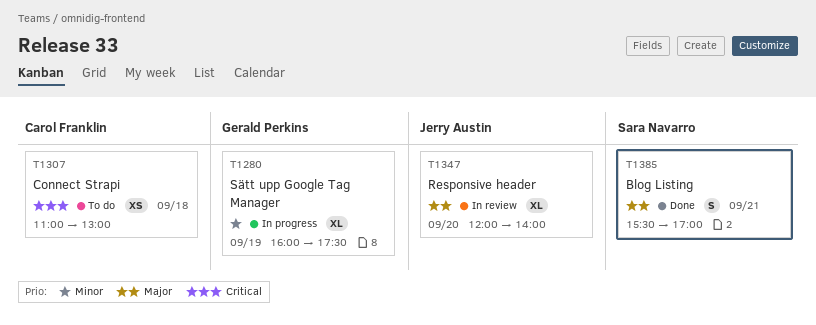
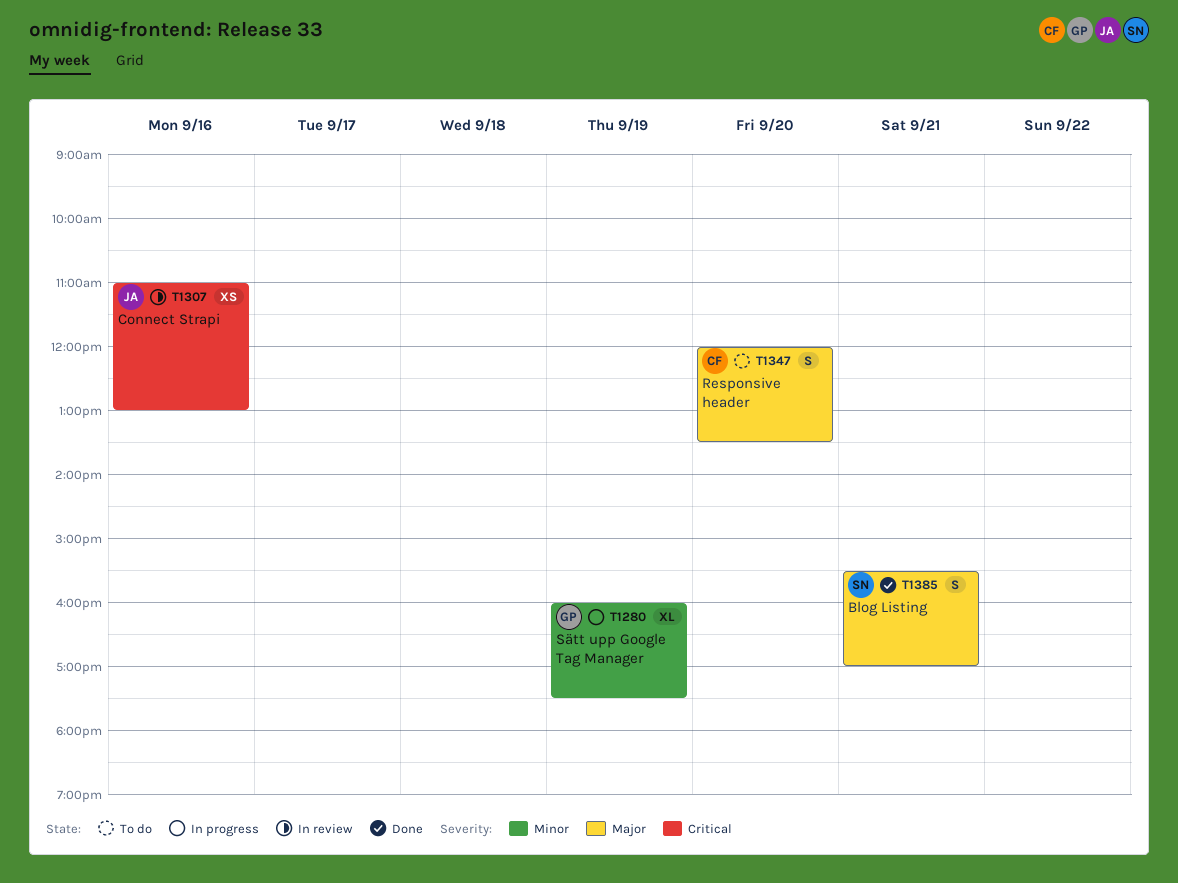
T1307, status: To do -> In review
T1307, owner: Carol Franklin -> Jerry Austin
T1307, day: Sep 18 -> Sep 16
T1347, status: In review -> To do
T1347, owner: Jerry Austin -> Carol Franklin
T1347, estimate: XL -> S
T1347, ends: 14:00 -> 13:30

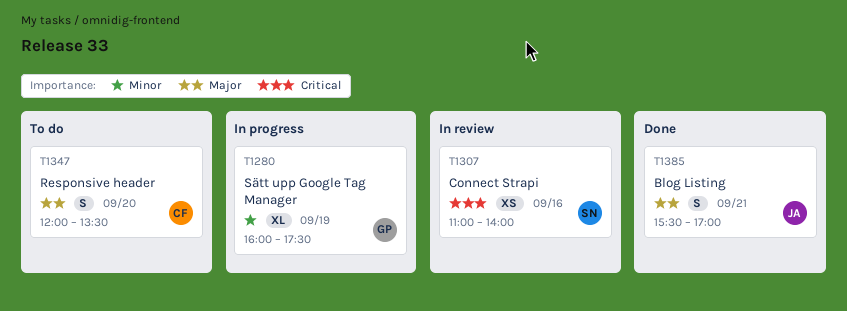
T1307, owner: JA -> SN
T1307, ends: 13:00 -> 14:00
T1385, owner: SN -> JA

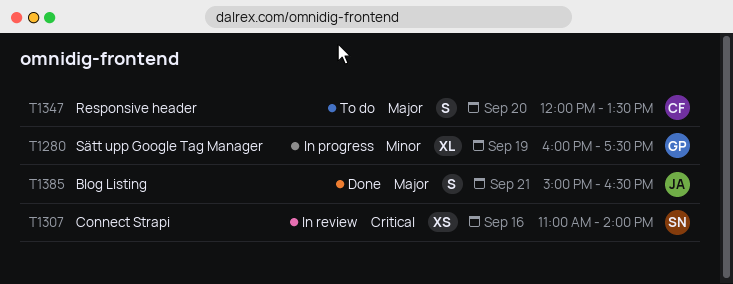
T1385, begins: 15:30 -> 15:00
T1385, ends: 17:00 -> 16:30

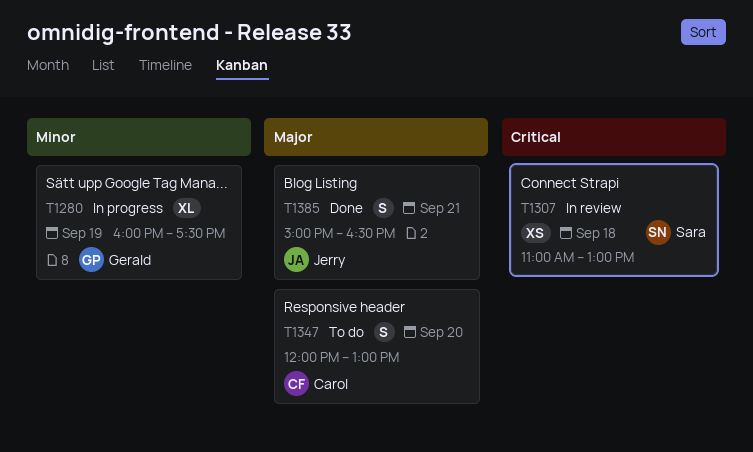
T1307, day: Sep 16 -> Sep 18
T1307, ends: 14:00 -> 13:00
T1347, ends: 13:30 -> 13:00

